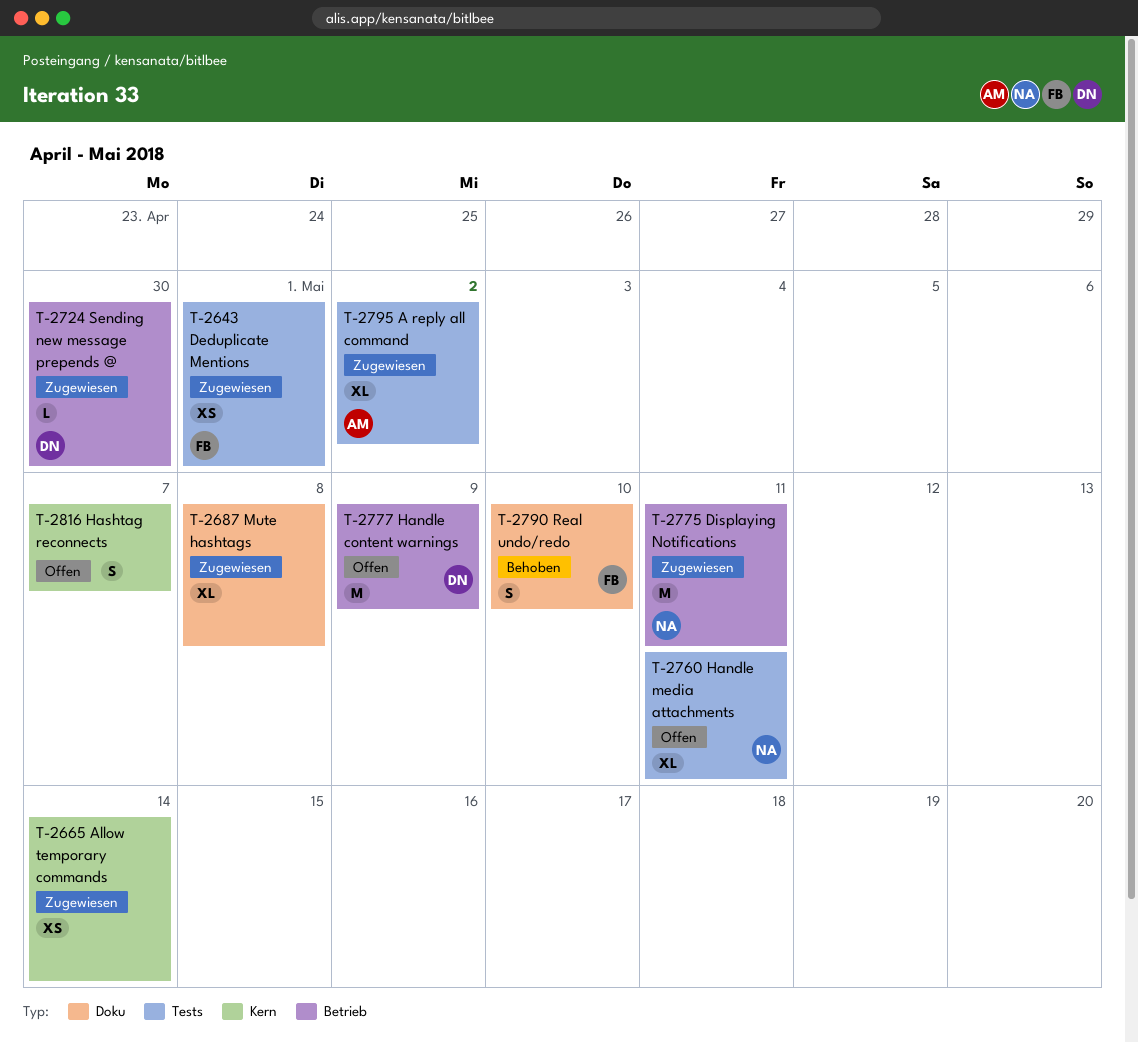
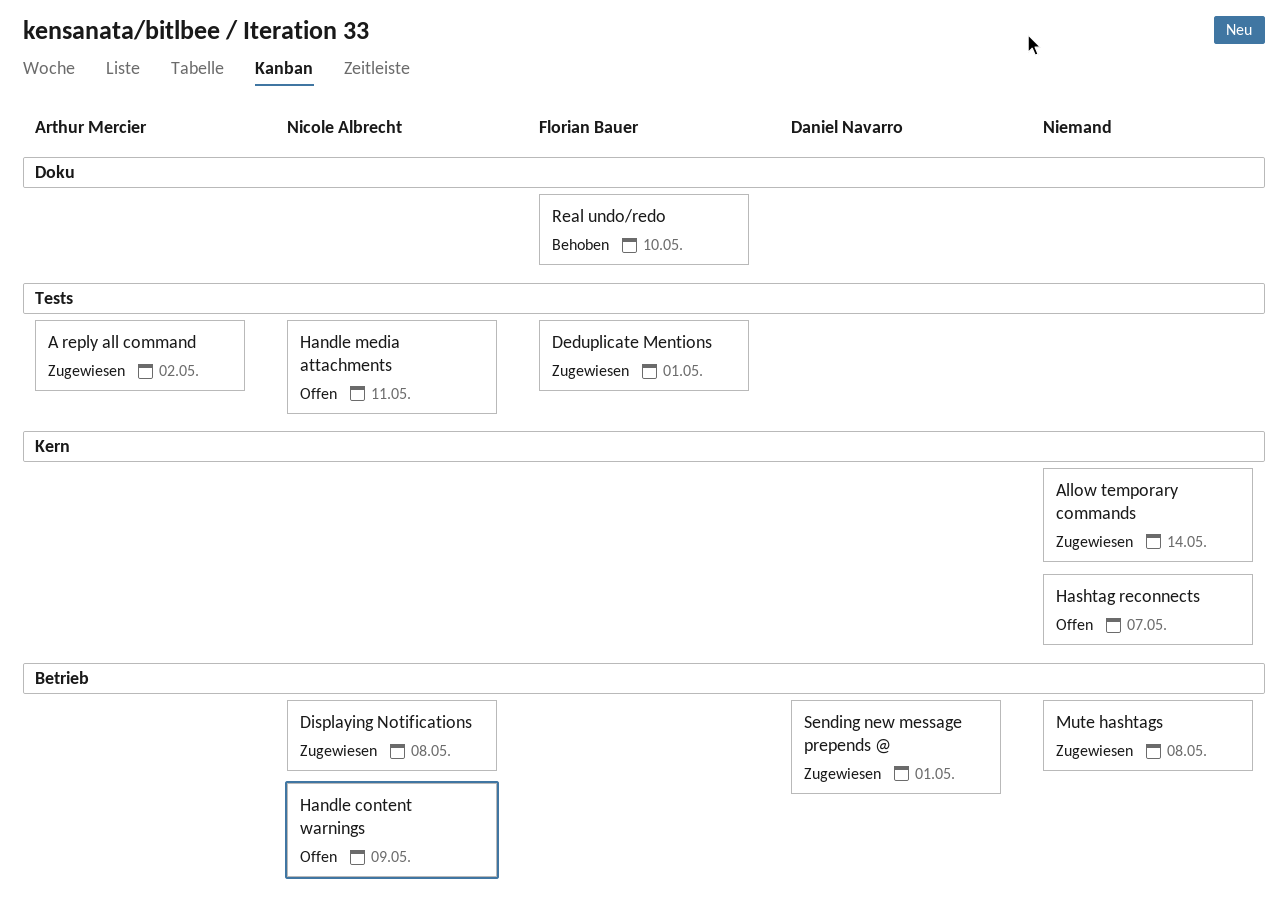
Displaying Notifications, due: May 11 -> May 8
Handle content warnings, owner: Daniel Navarro -> Nicole Albrecht
Mute hashtags, label: Doku -> Betrieb
Sending new message prepends @, due: Apr 30 -> May 1

